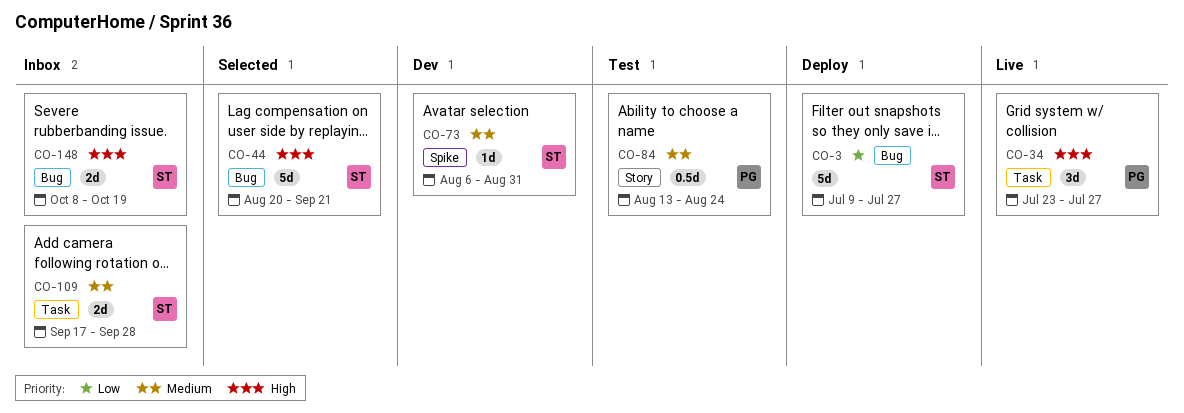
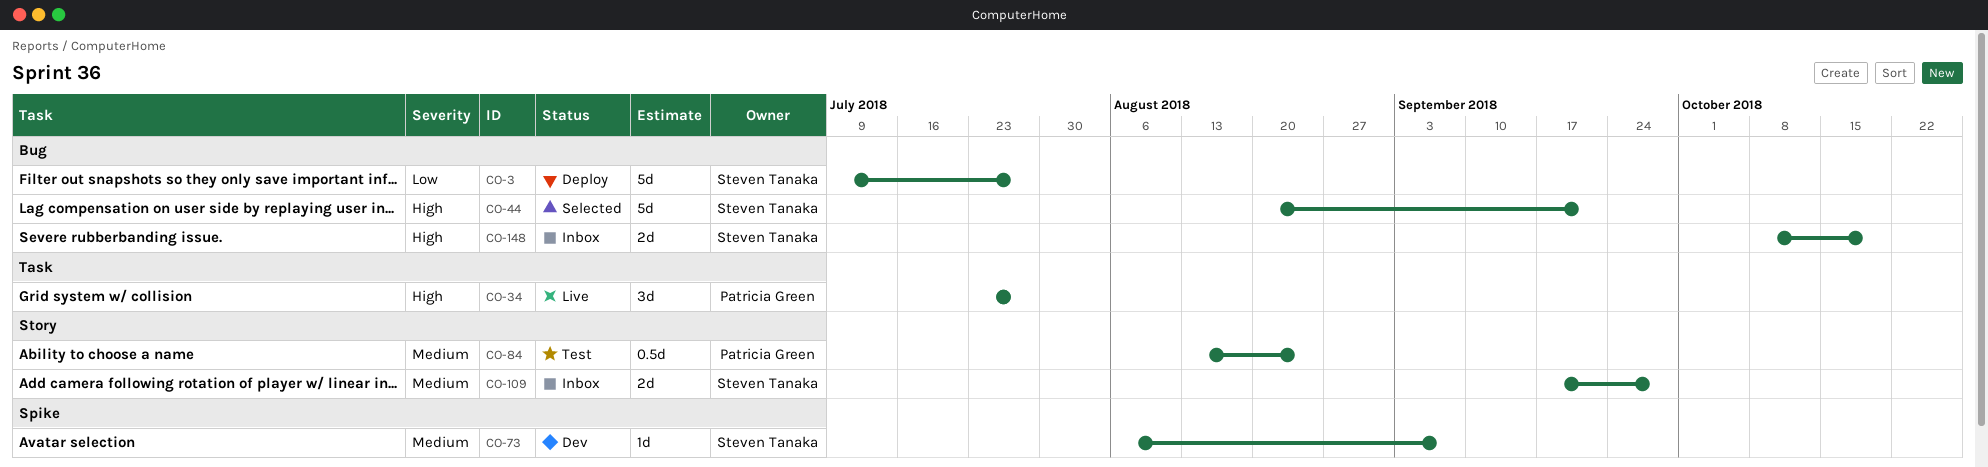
CO-73, due: Aug 31 -> Sep 7
CO-109, label: Task -> Story

